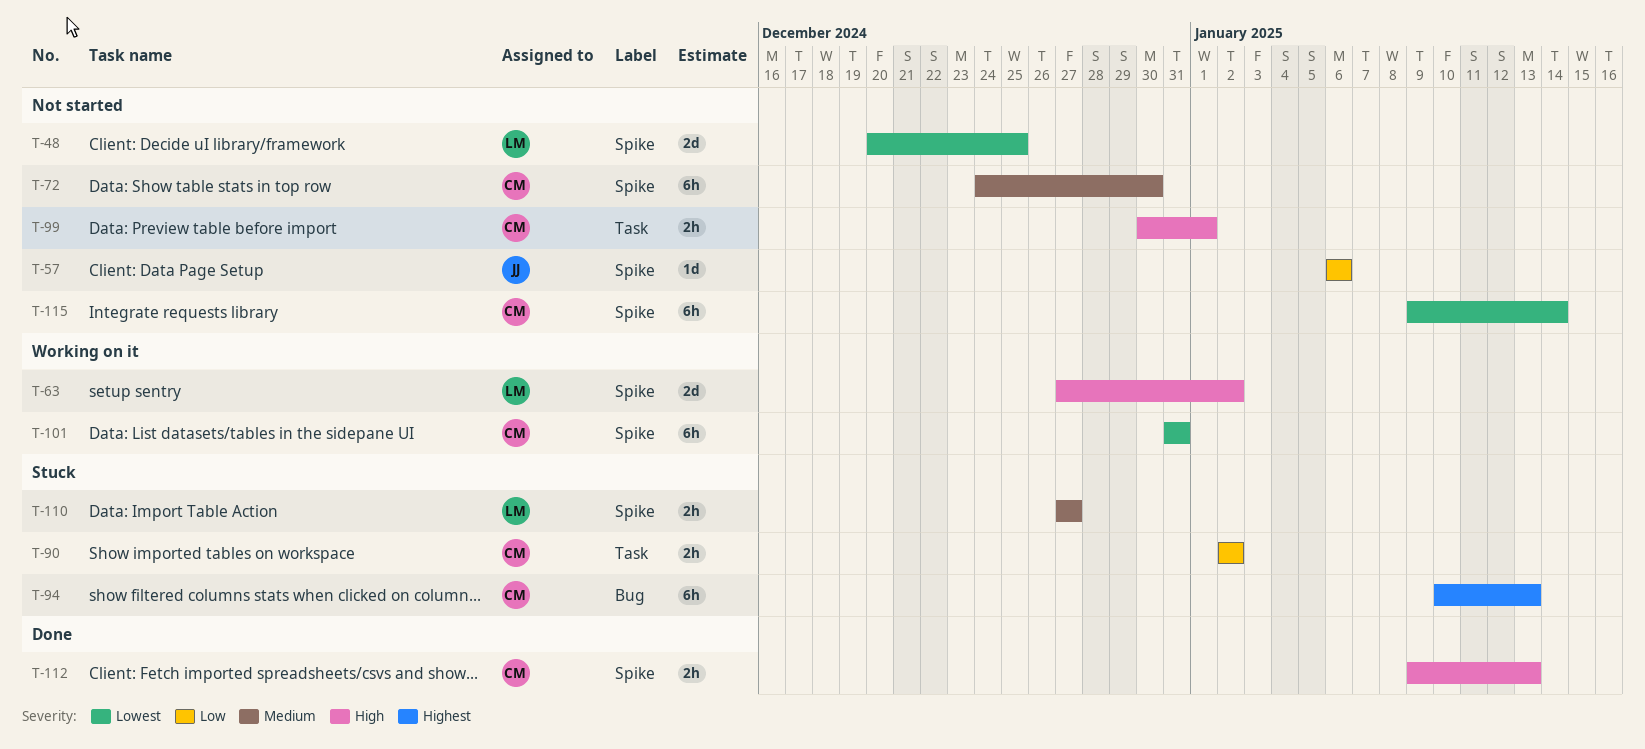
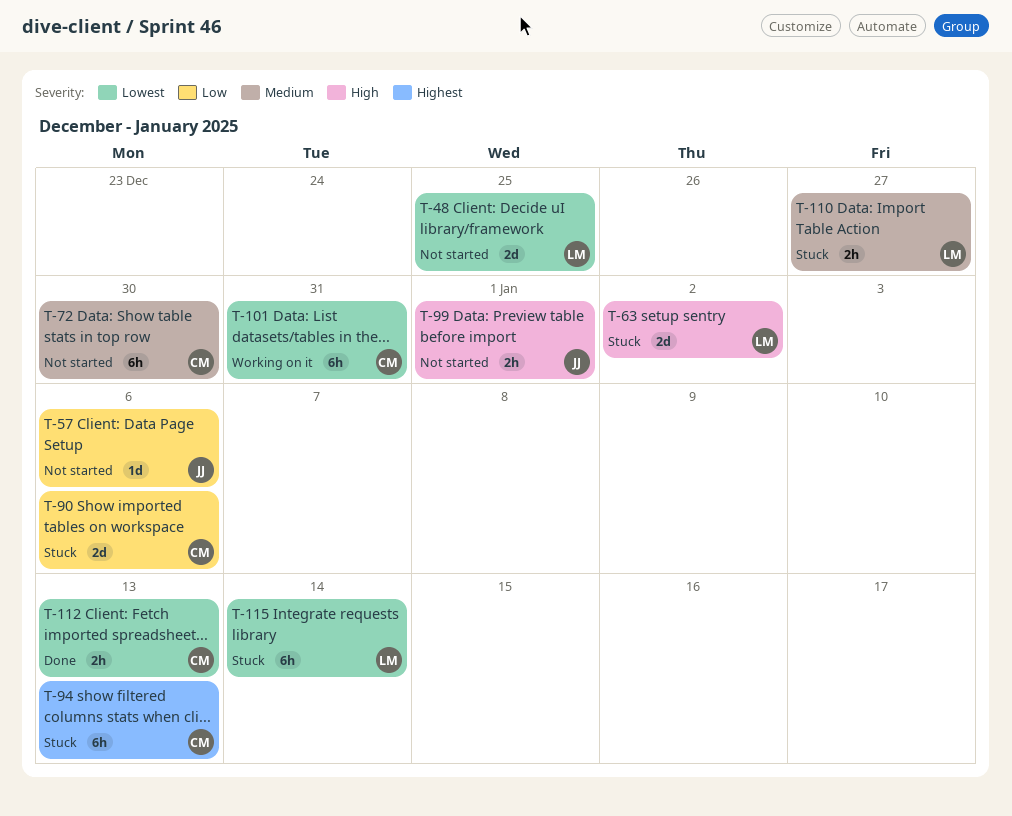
T-63, status: Working on it -> Stuck
T-90, estimate: 2h -> 2d
T-90, due: Jan 2 -> Jan 6
T-99, owner: CM -> JJ
T-112, priority: High -> Lowest
T-115, status: Not started -> Stuck
T-115, owner: CM -> LM

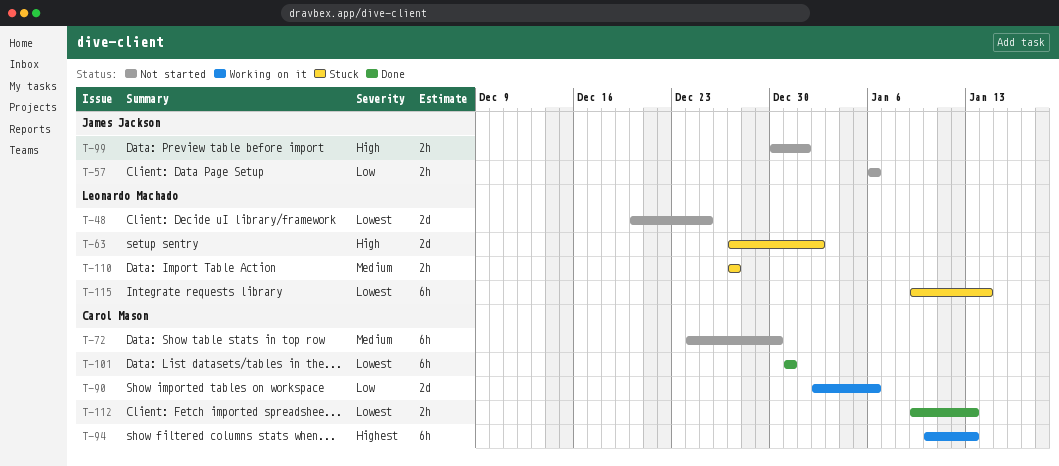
T-57, estimate: 1d -> 2h
T-90, status: Stuck -> Working on it
T-94, status: Stuck -> Working on it
T-101, status: Working on it -> Done

